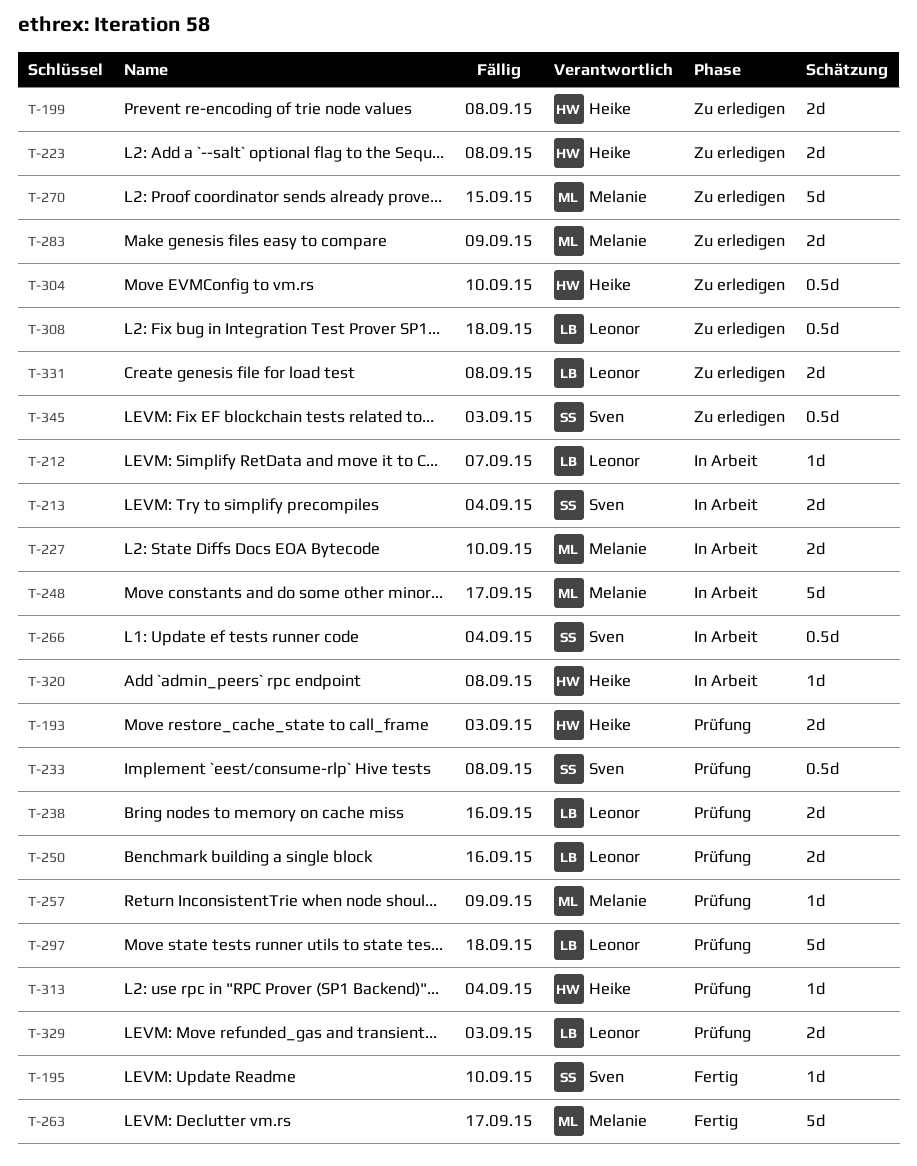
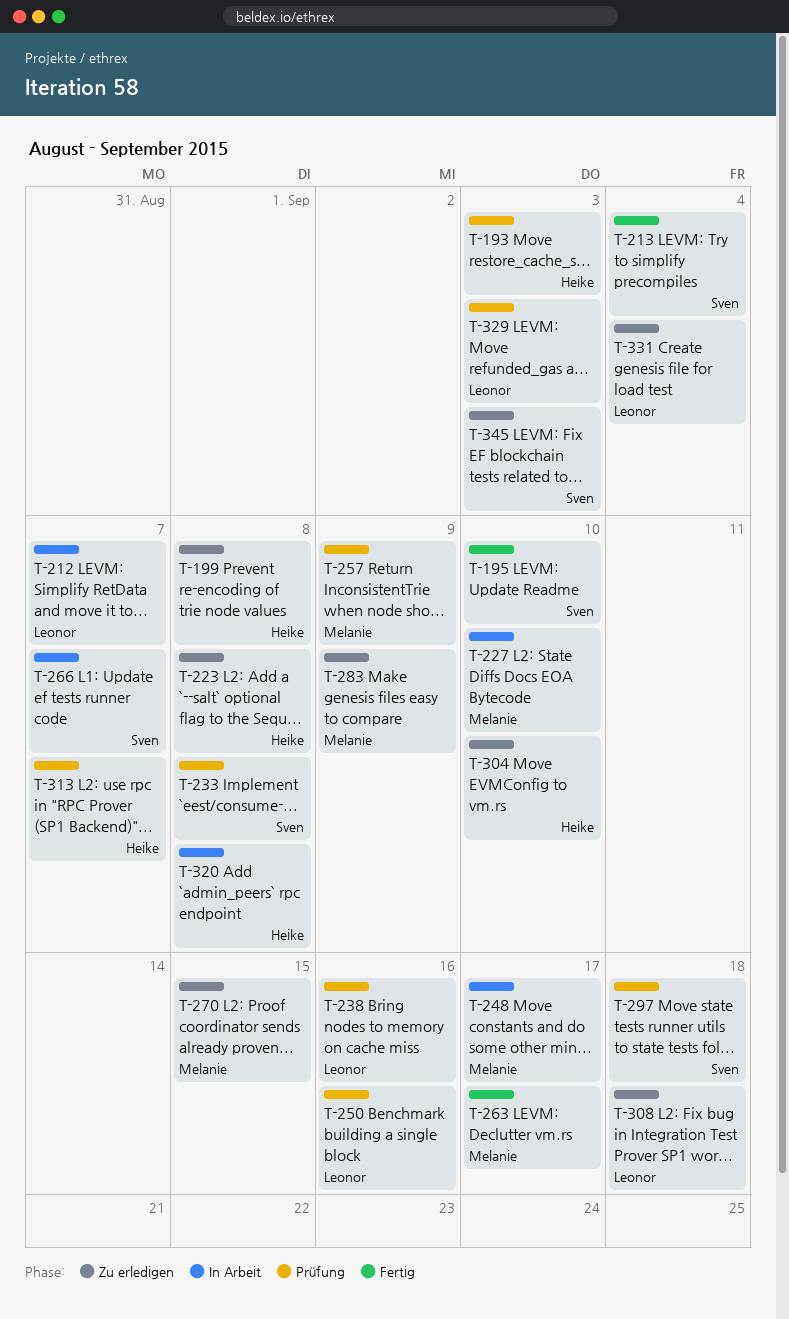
T-213, status: In Arbeit -> Fertig
T-266, due: Sep 4 -> Sep 7
T-297, owner: Leonor -> Sven
T-313, due: Sep 4 -> Sep 7
T-331, due: Sep 8 -> Sep 4

